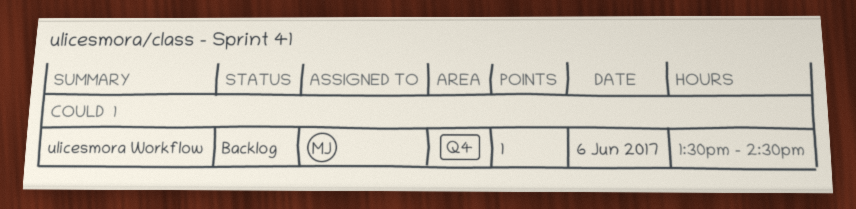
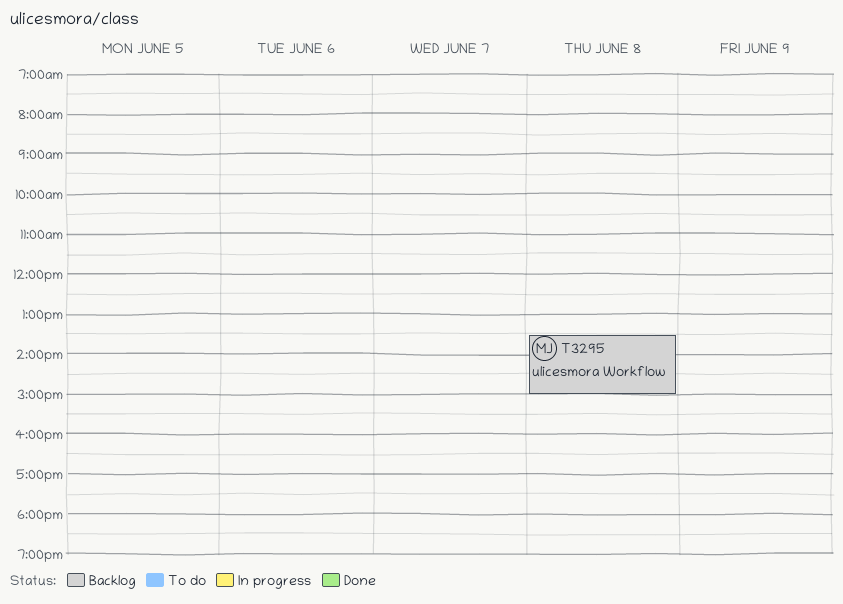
ulicesmora Workflow, day: Jun 6 -> Jun 8
ulicesmora Workflow, ends: 14:30 -> 15:00

